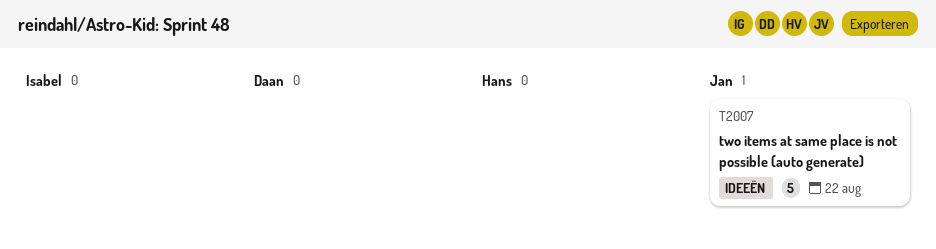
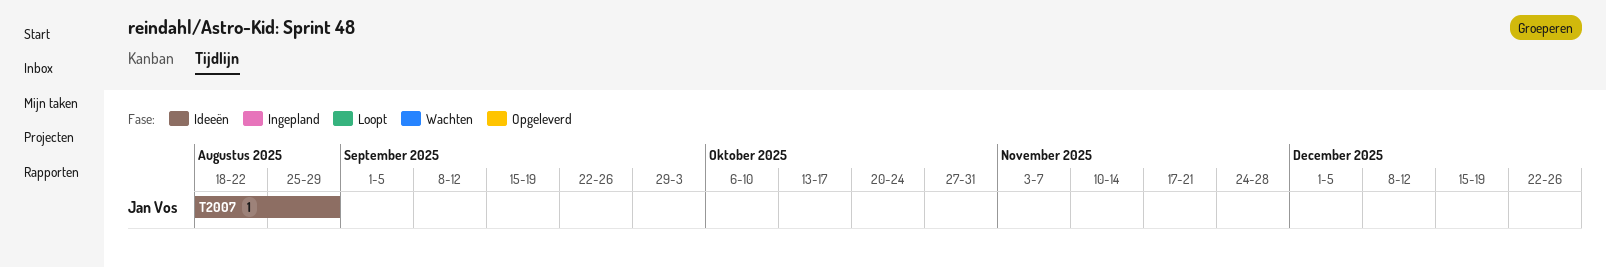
T2007, estimate: 5 -> 1
T2007, due: Aug 22 -> Aug 29

